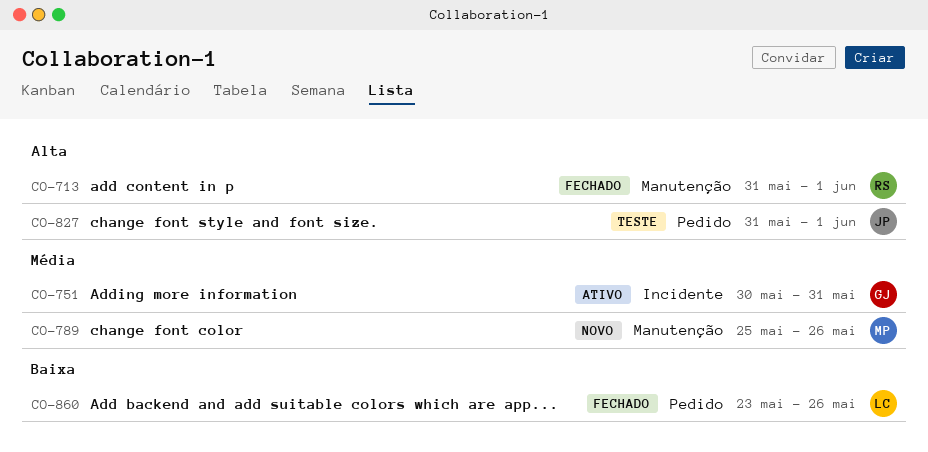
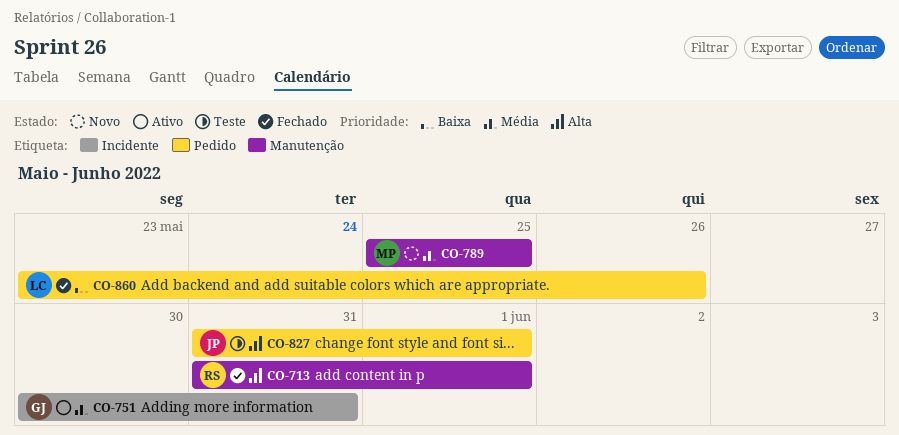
CO-789, due: May 26 -> May 25

